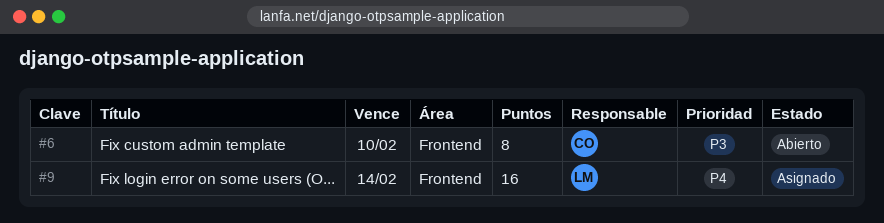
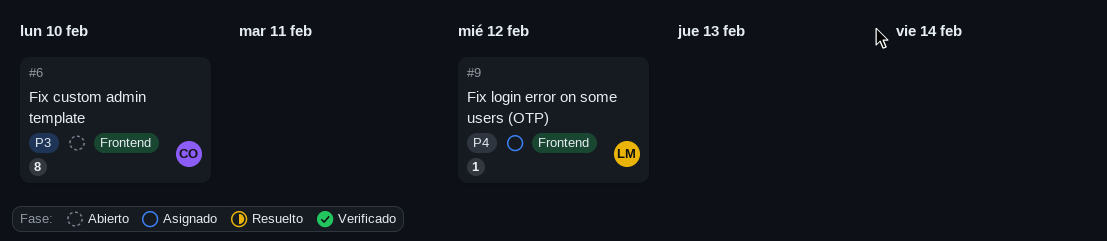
#9, estimate: 16 -> 1
#9, due: Feb 14 -> Feb 12

